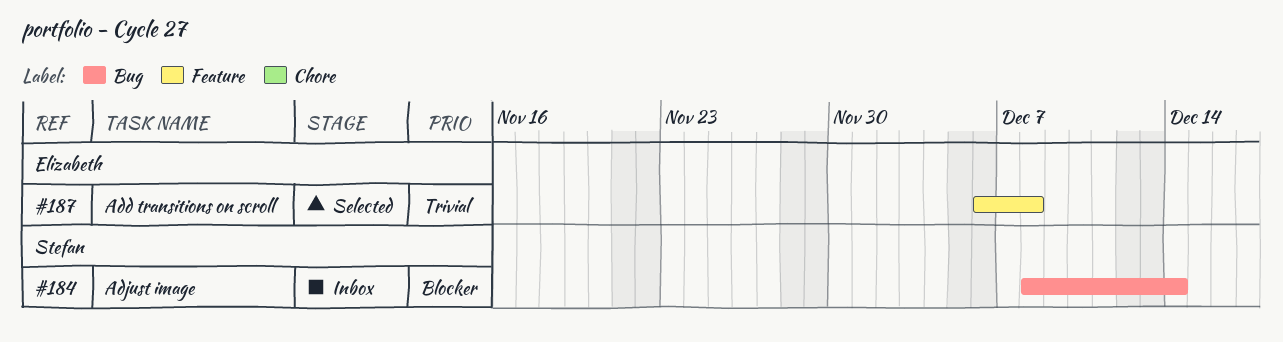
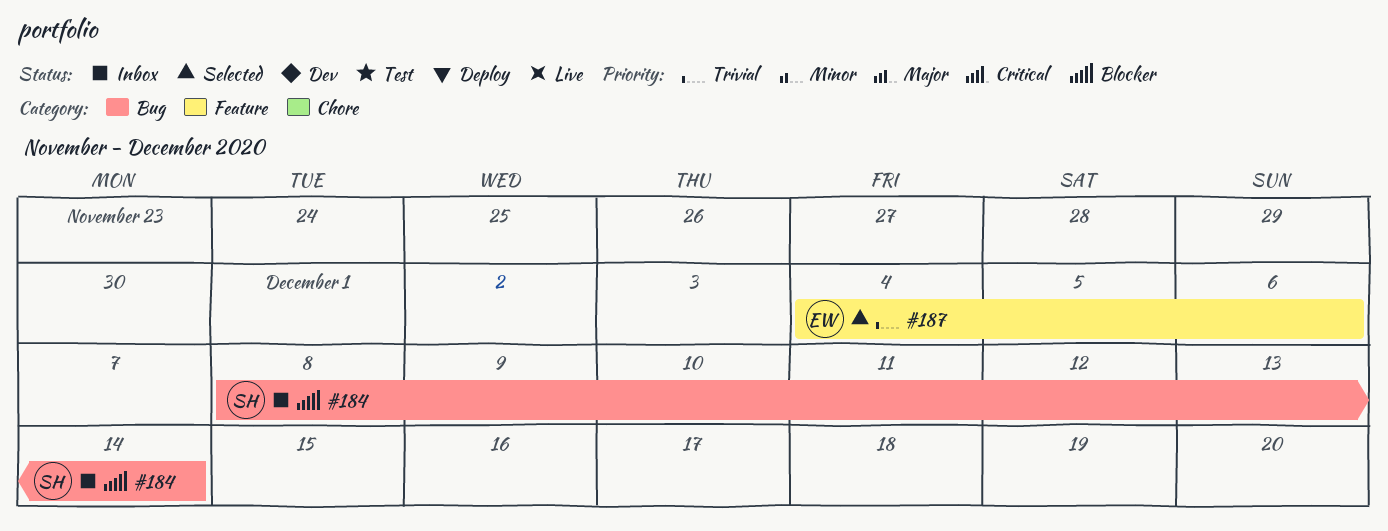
#187, start: Dec 6 -> Dec 4
#187, due: Dec 8 -> Dec 6

